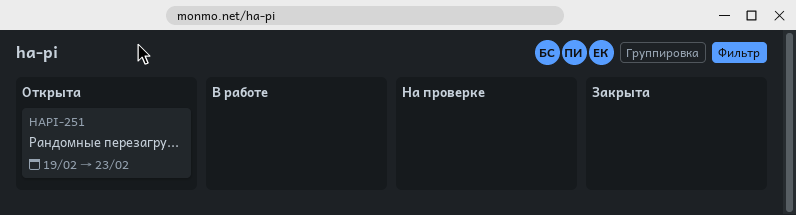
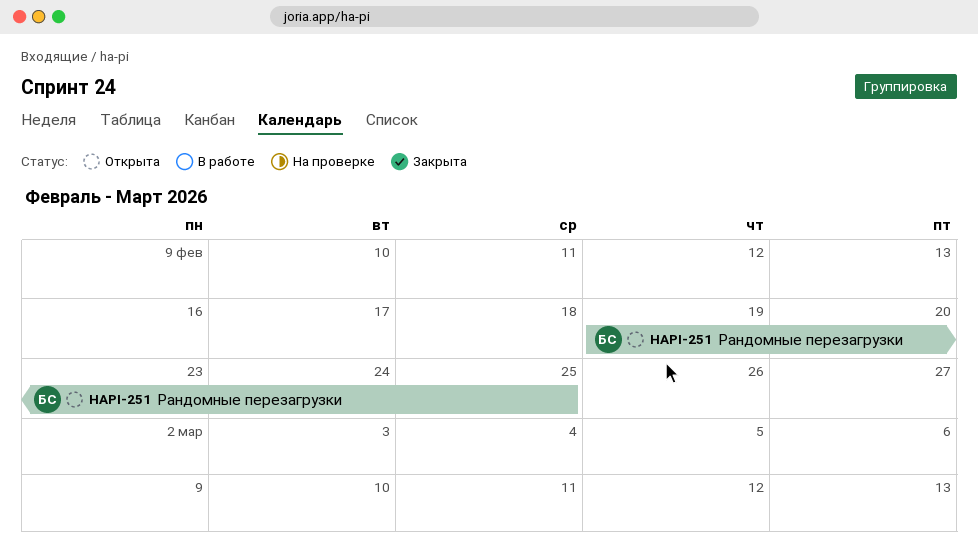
HAPI-251, due: Feb 23 -> Feb 25

